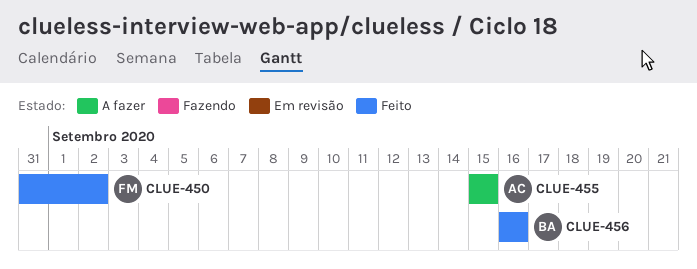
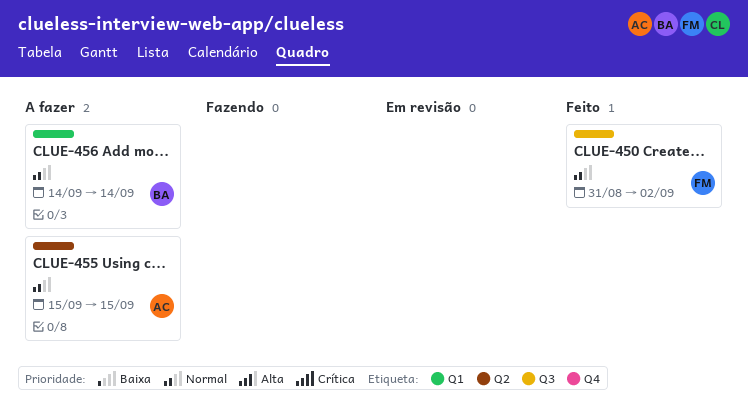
CLUE-456, status: Feito -> A fazer
CLUE-456, start: Sep 16 -> Sep 14
CLUE-456, due: Sep 16 -> Sep 14

